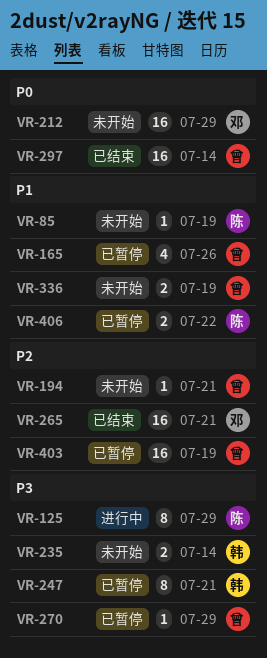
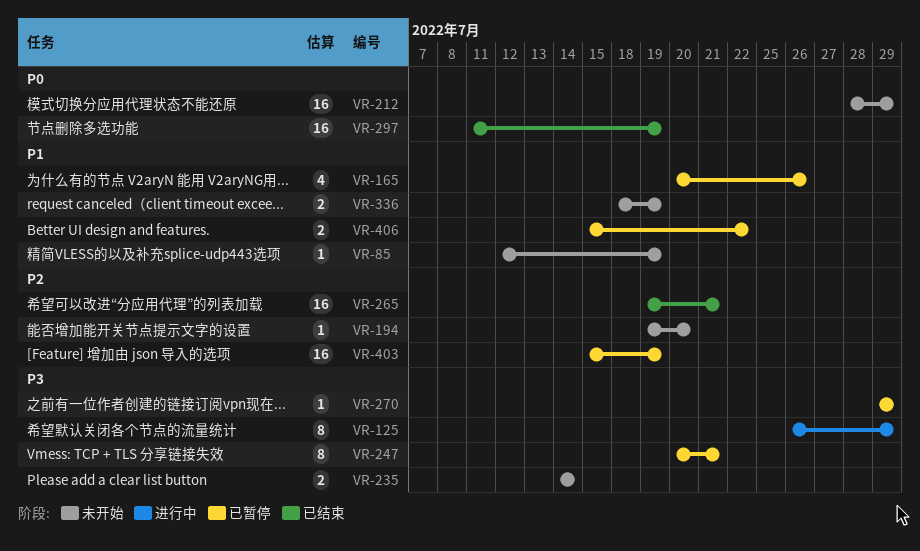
VR-194, due: Jul 21 -> Jul 20
VR-297, due: Jul 14 -> Jul 19

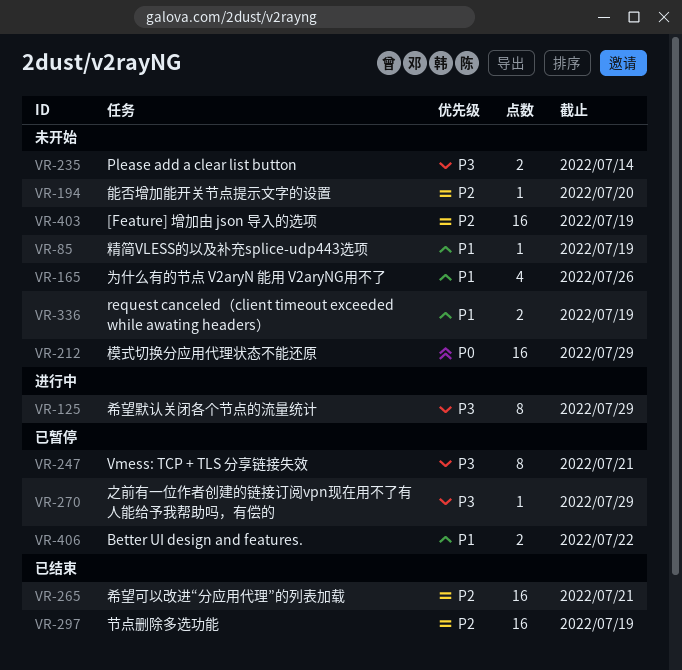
VR-165, status: 已暂停 -> 未开始
VR-297, priority: P0 -> P2
VR-403, status: 已暂停 -> 未开始

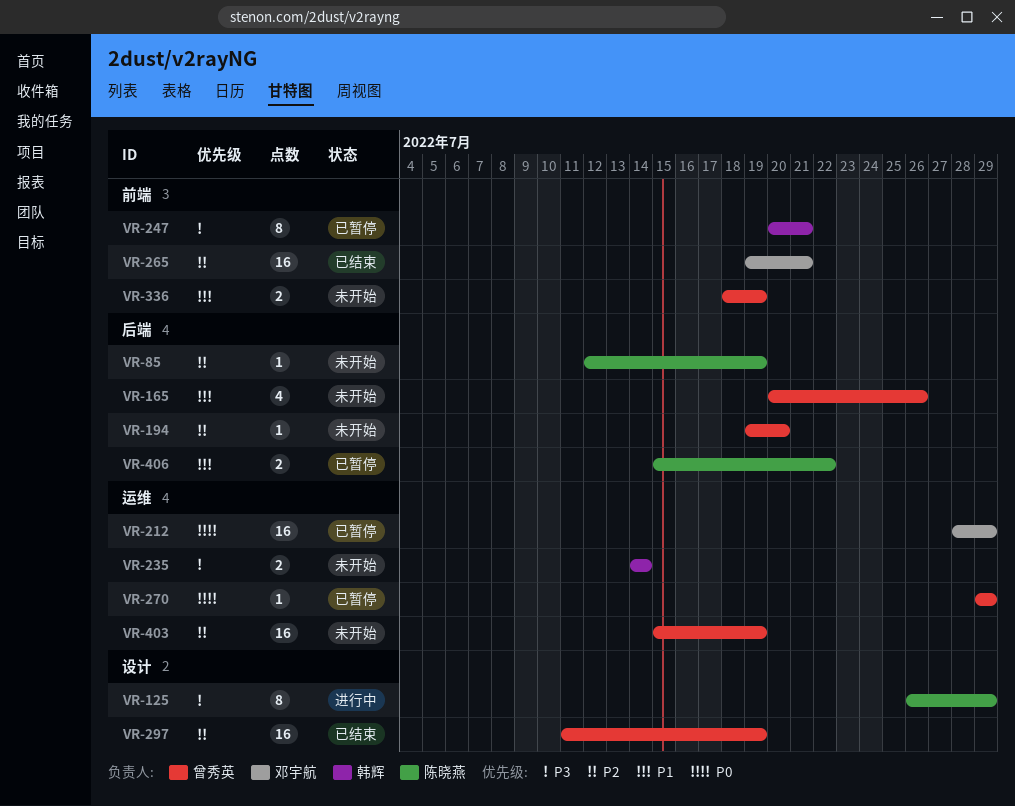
VR-85, priority: P1 -> P2
VR-212, status: 未开始 -> 已暂停
VR-270, priority: P3 -> P0

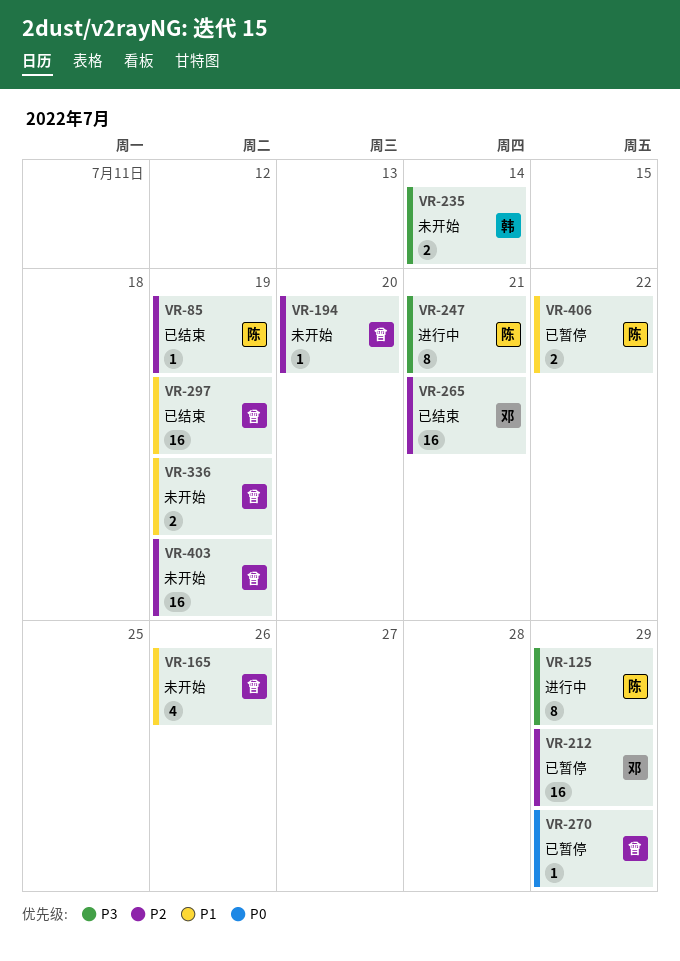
VR-85, status: 未开始 -> 已结束
VR-212, priority: P0 -> P2
VR-247, status: 已暂停 -> 进行中
VR-247, owner: 韩辉 -> 陈晓燕
VR-297, priority: P2 -> P1

